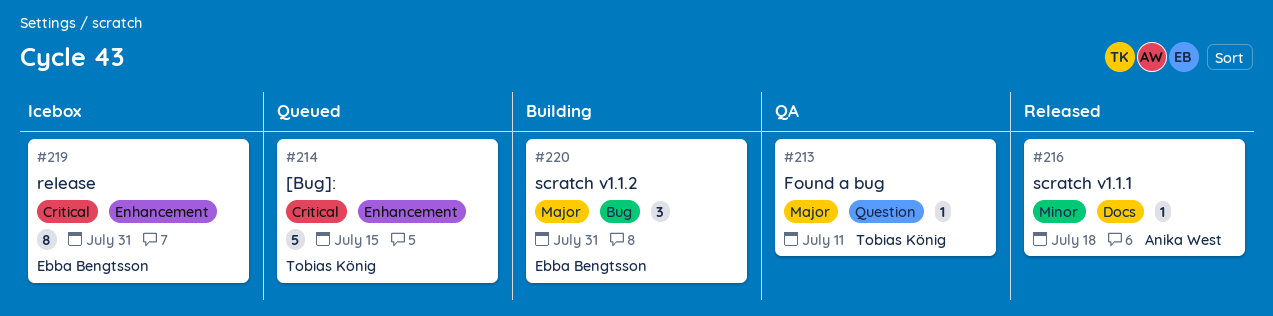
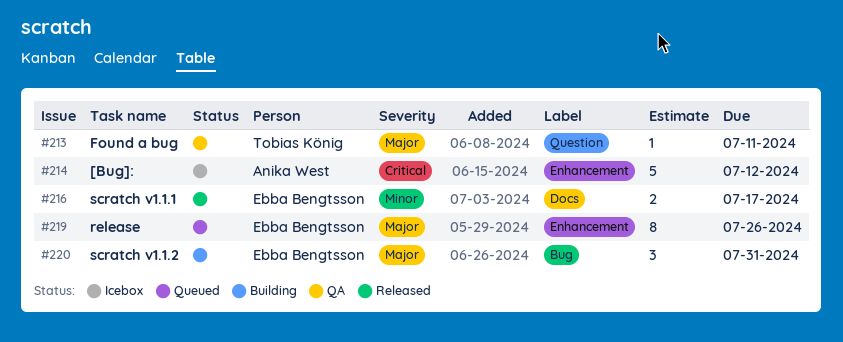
#214, status: Queued -> Icebox
#214, owner: Tobias König -> Anika West
#214, due: Jul 15 -> Jul 12
#216, owner: Anika West -> Ebba Bengtsson
#216, estimate: 1 -> 2
#216, due: Jul 18 -> Jul 17
#219, status: Icebox -> Queued
#219, priority: Critical -> Major
#219, due: Jul 31 -> Jul 26

